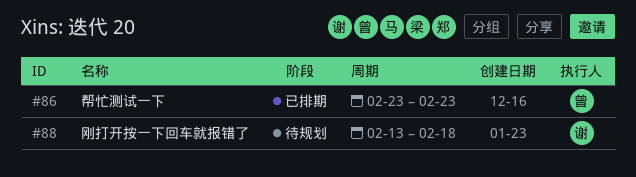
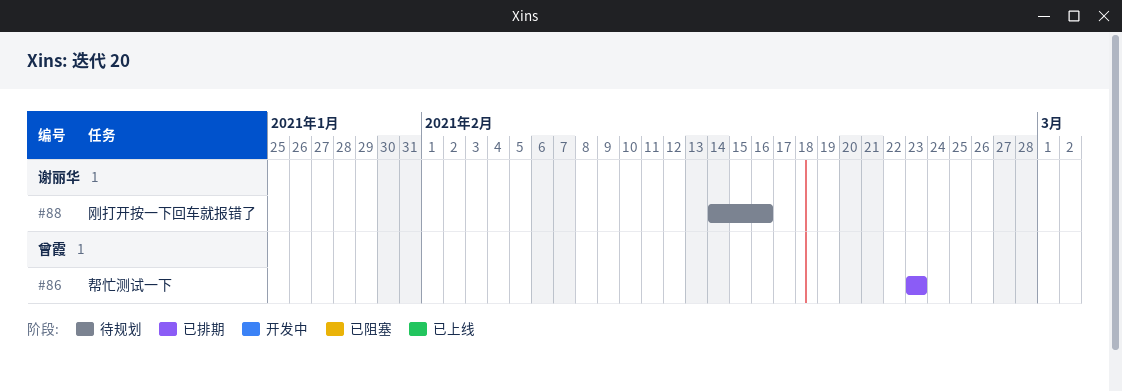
#88, start: Feb 13 -> Feb 14
#88, due: Feb 18 -> Feb 16

